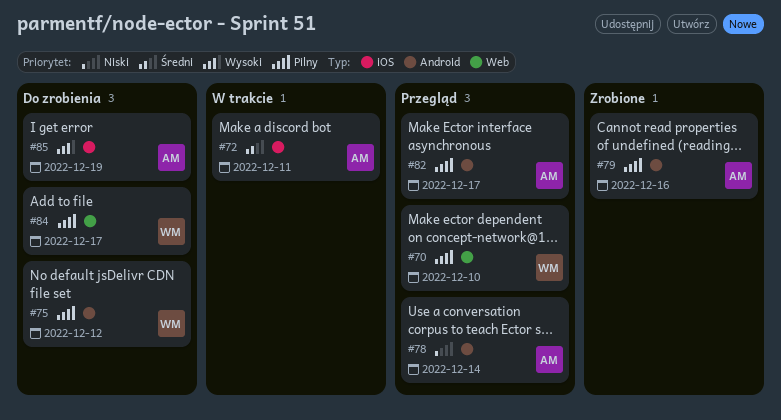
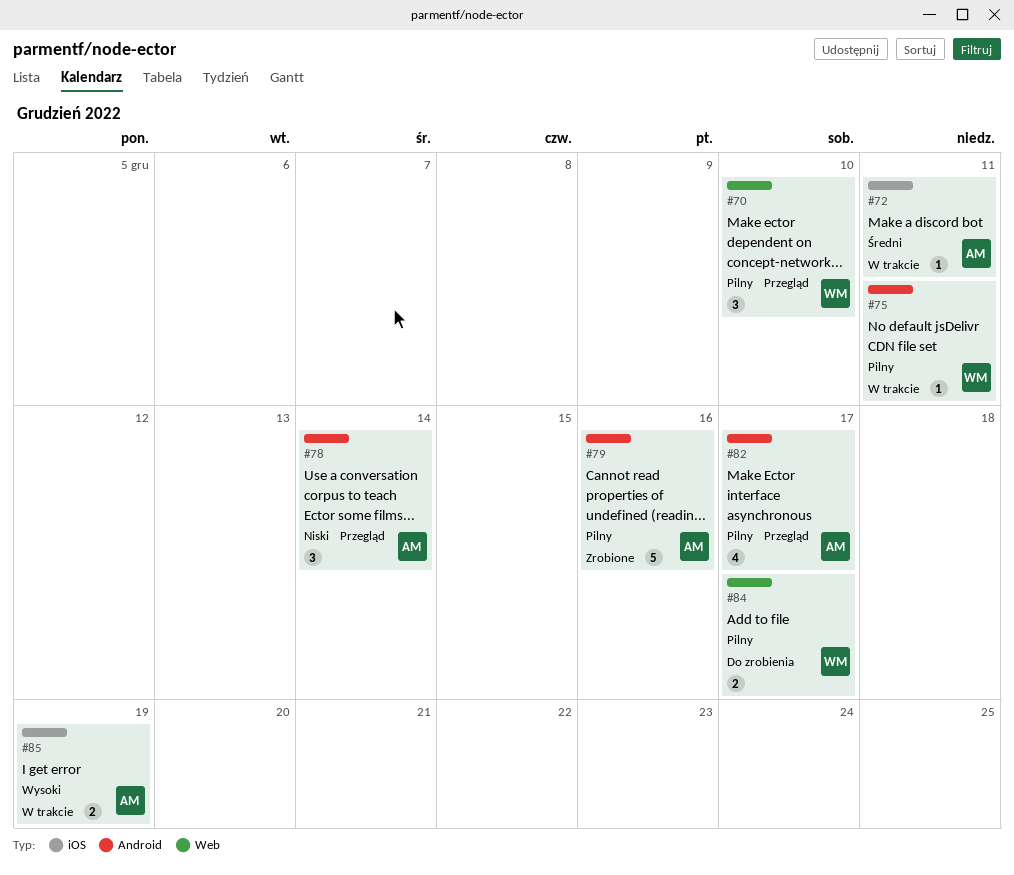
#75, status: Do zrobienia -> W trakcie
#75, due: Dec 12 -> Dec 11
#85, status: Do zrobienia -> W trakcie

